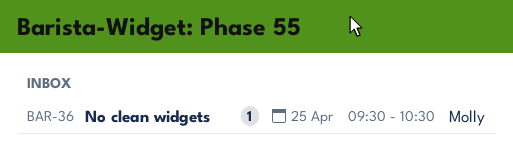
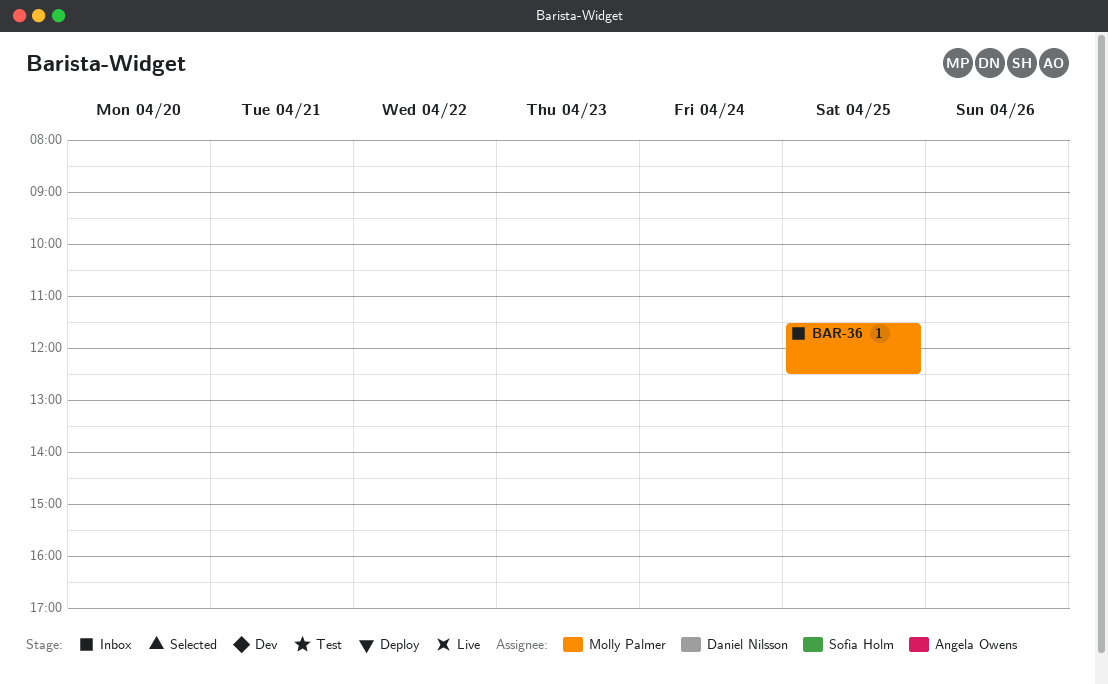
BAR-36, begins: 09:30 -> 11:30
BAR-36, ends: 10:30 -> 12:30

